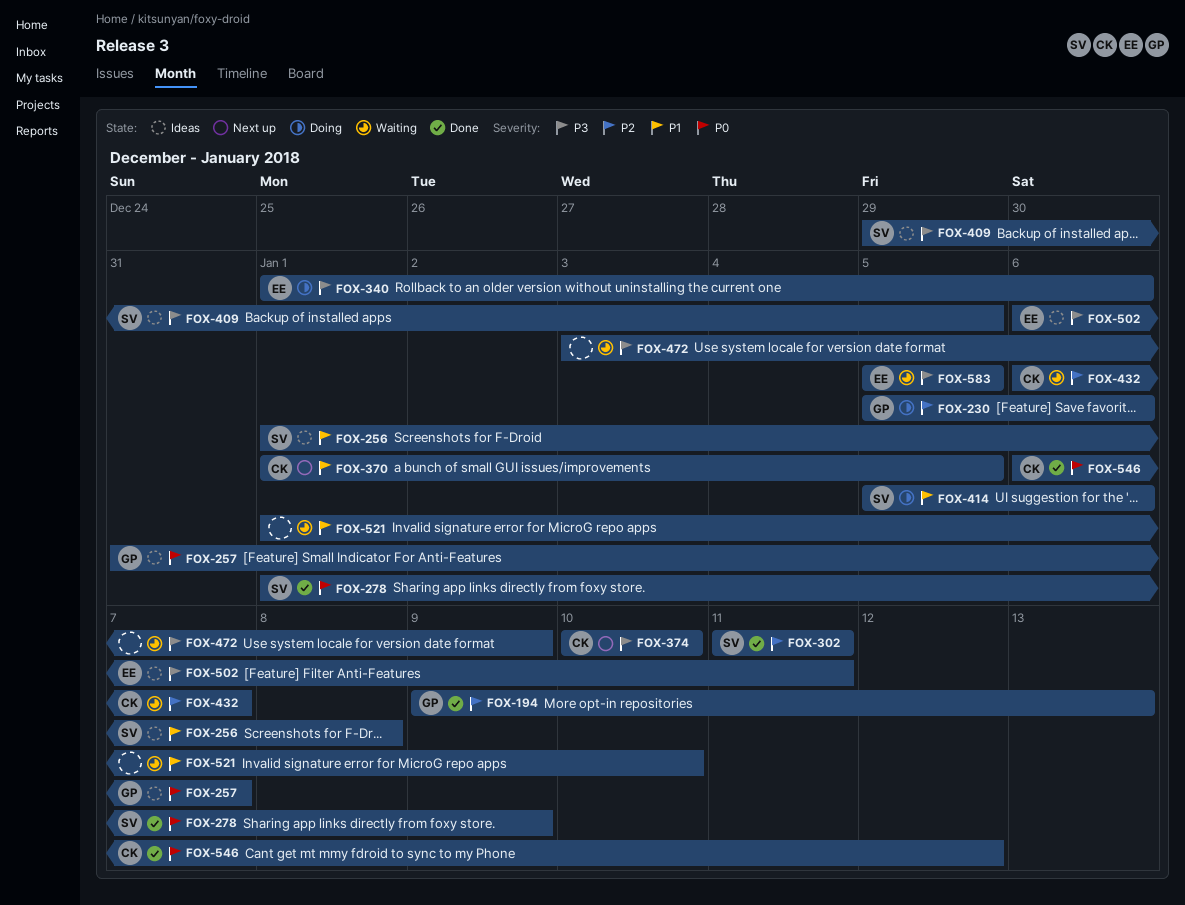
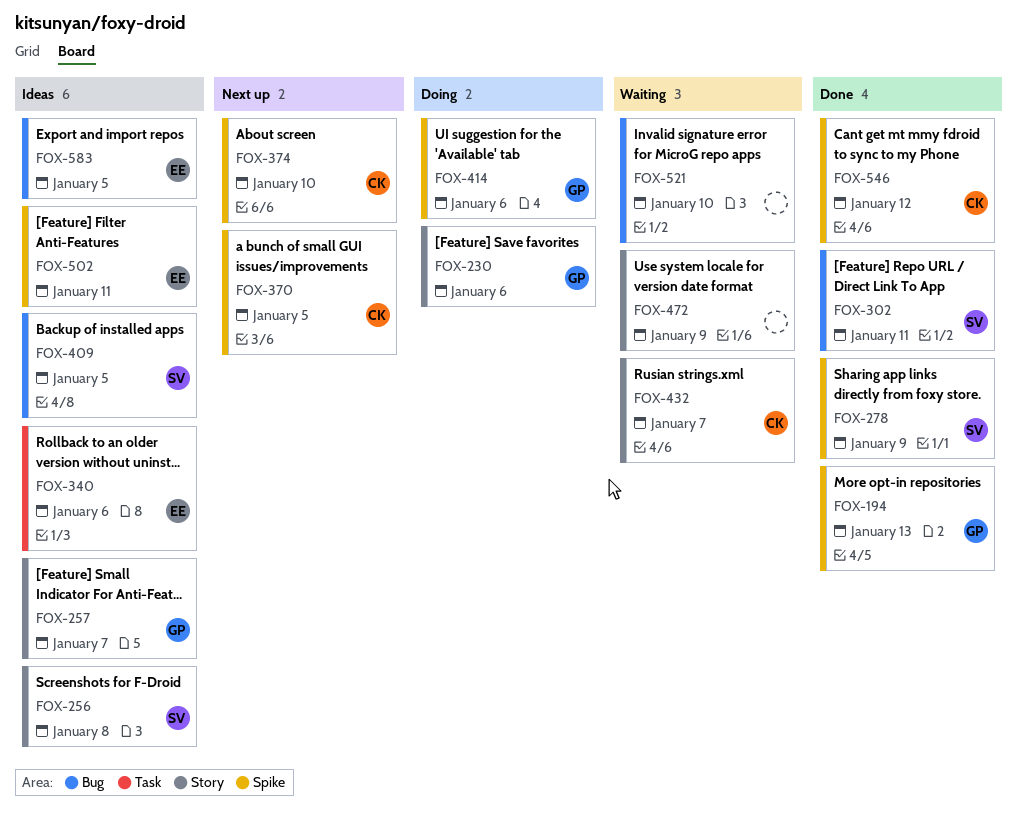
FOX-340, status: Doing -> Ideas
FOX-414, owner: SV -> GP
FOX-583, status: Waiting -> Ideas

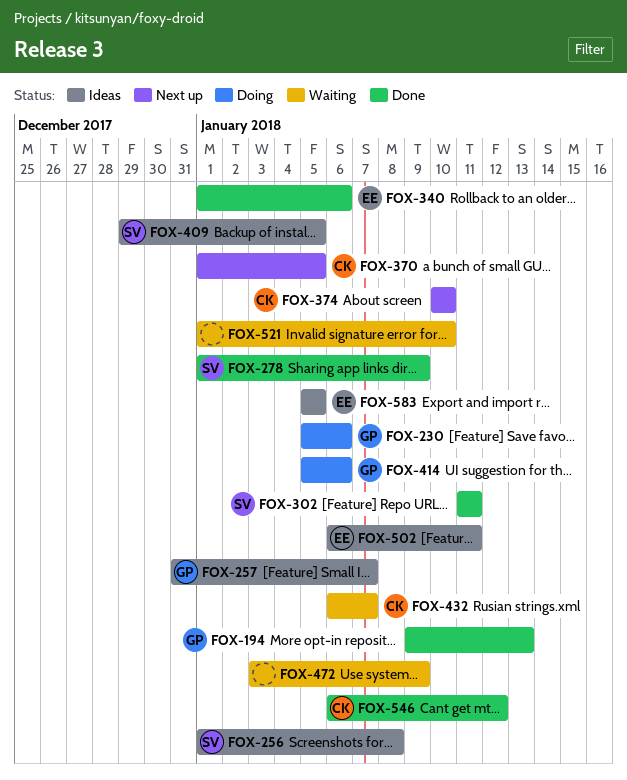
FOX-340, status: Ideas -> Done

